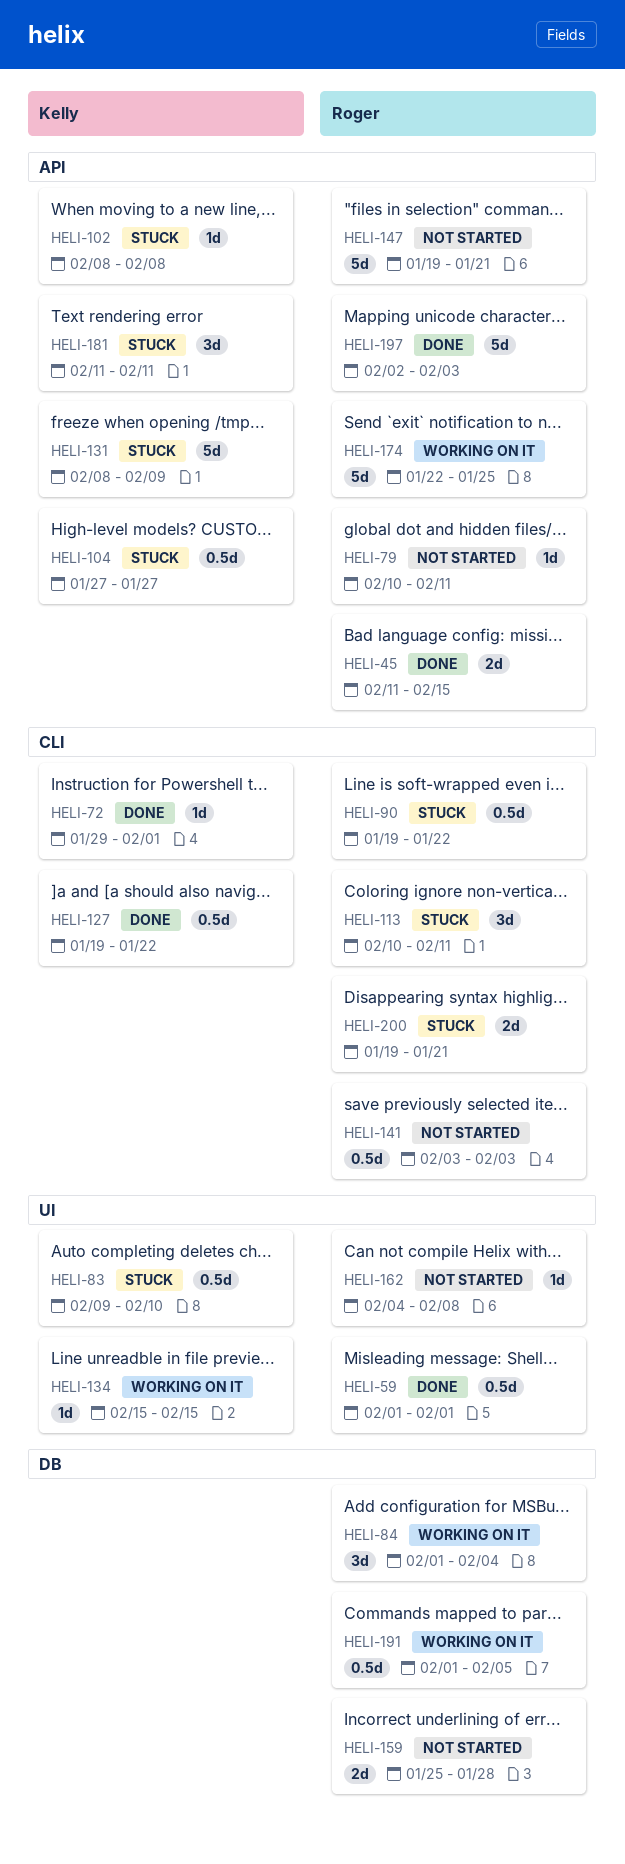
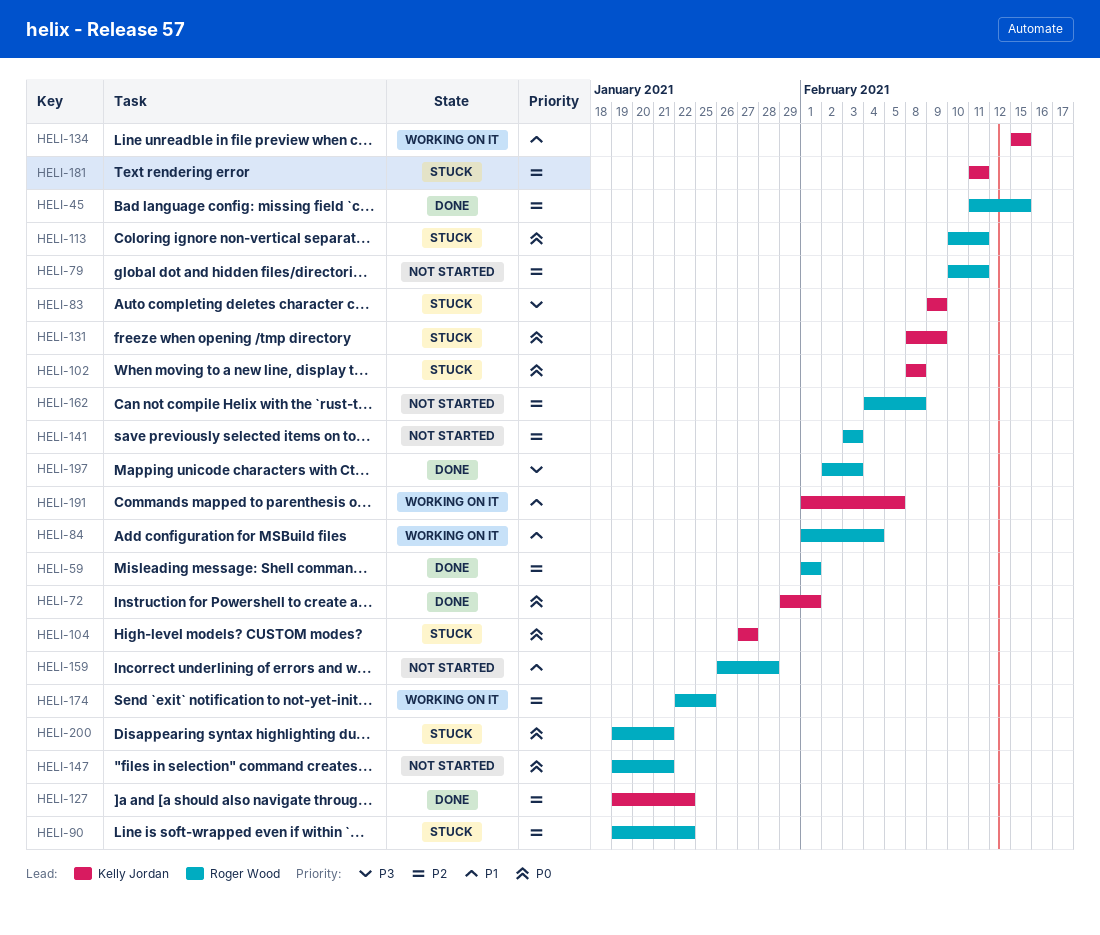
HELI-83, due: Feb 10 -> Feb 9
HELI-159, start: Jan 25 -> Jan 26
HELI-191, owner: Roger Wood -> Kelly Jordan

